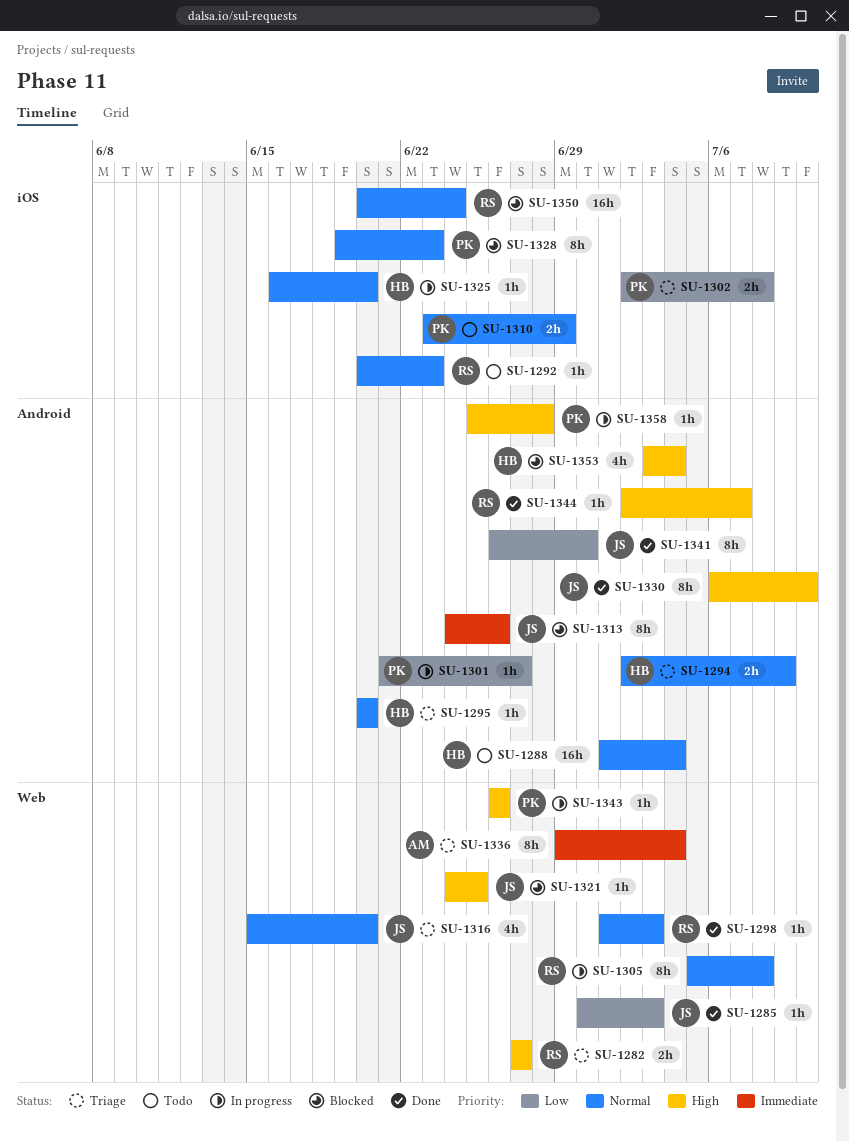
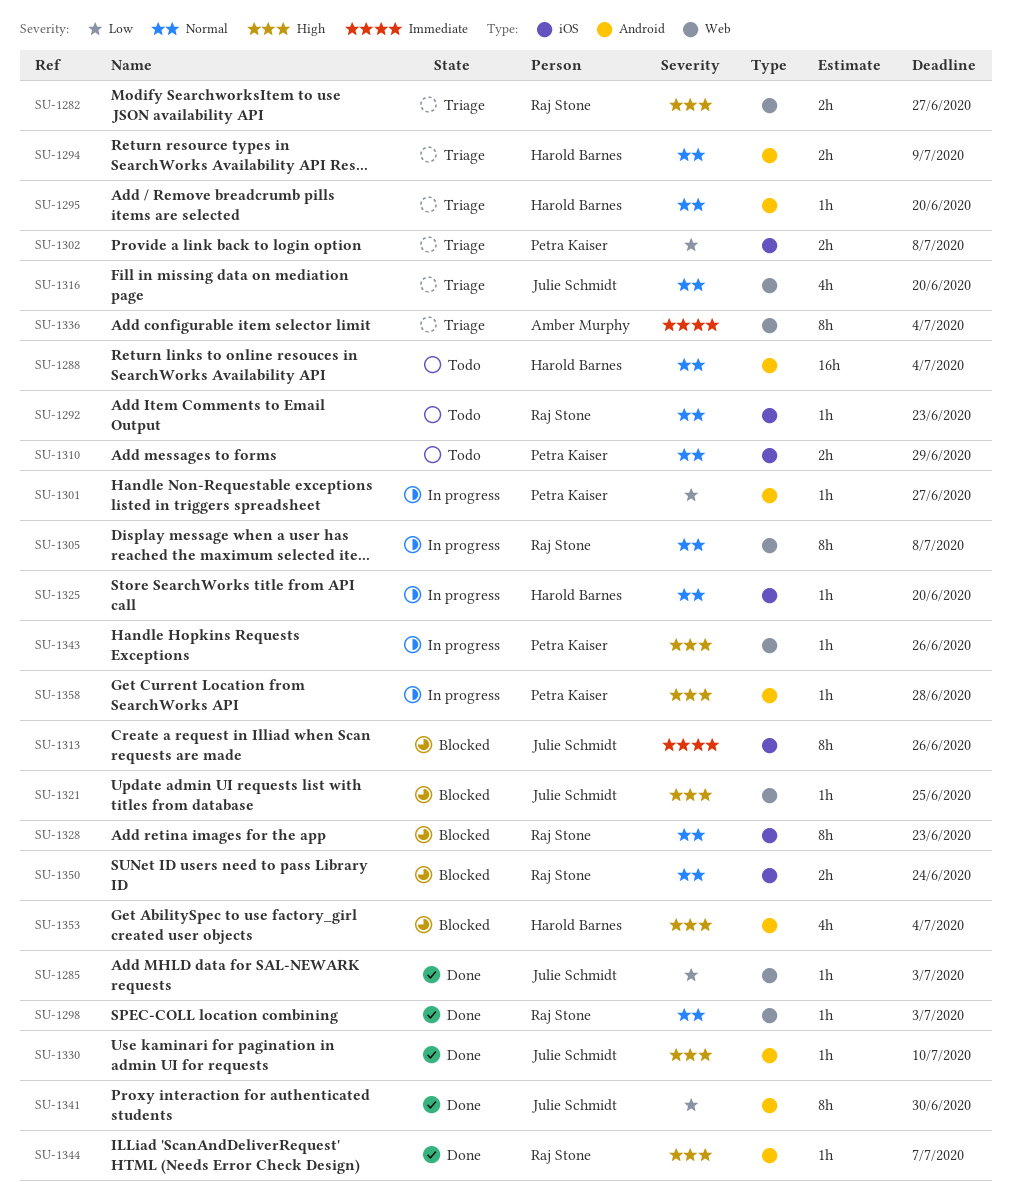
SU-1313, label: Android -> iOS
SU-1328, owner: Petra Kaiser -> Raj Stone
SU-1330, estimate: 8h -> 1h
SU-1350, estimate: 16h -> 2h

